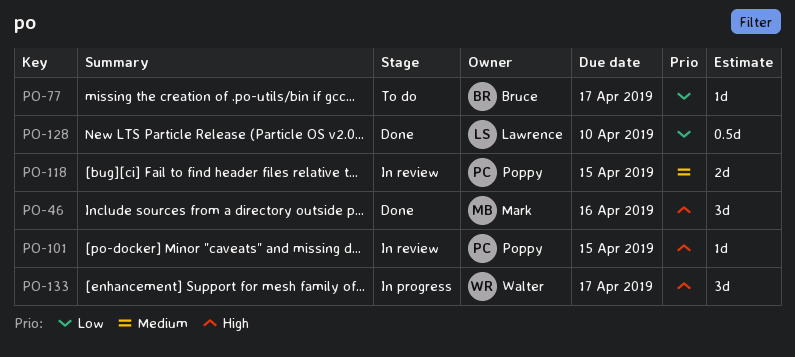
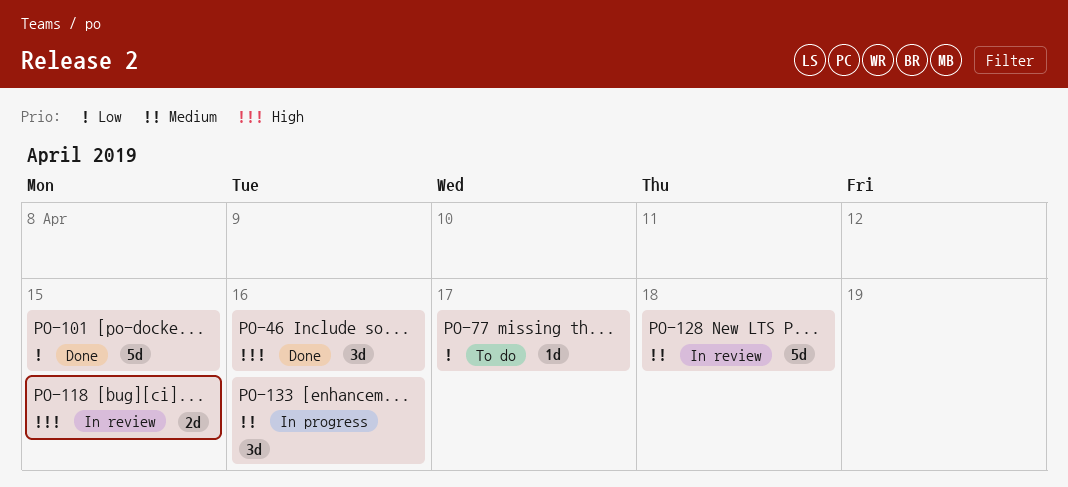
PO-101, status: In review -> Done
PO-101, priority: High -> Low
PO-101, estimate: 1d -> 5d
PO-118, priority: Medium -> High
PO-128, status: Done -> In review
PO-128, priority: Low -> Medium
PO-128, estimate: 0.5d -> 5d
PO-128, due: Apr 10 -> Apr 18
PO-133, priority: High -> Medium
PO-133, due: Apr 17 -> Apr 16

